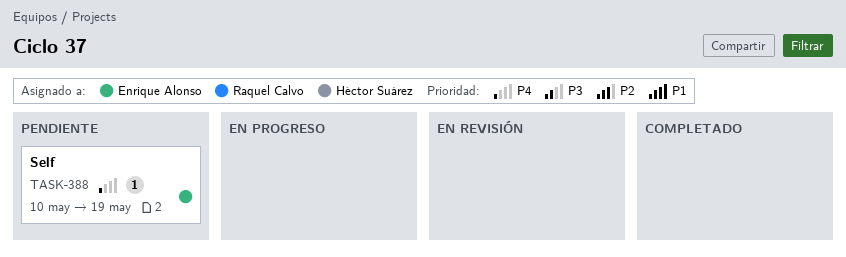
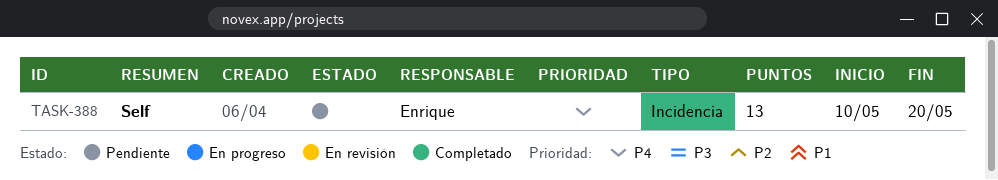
TASK-388, estimate: 1 -> 13
TASK-388, due: May 19 -> May 20

